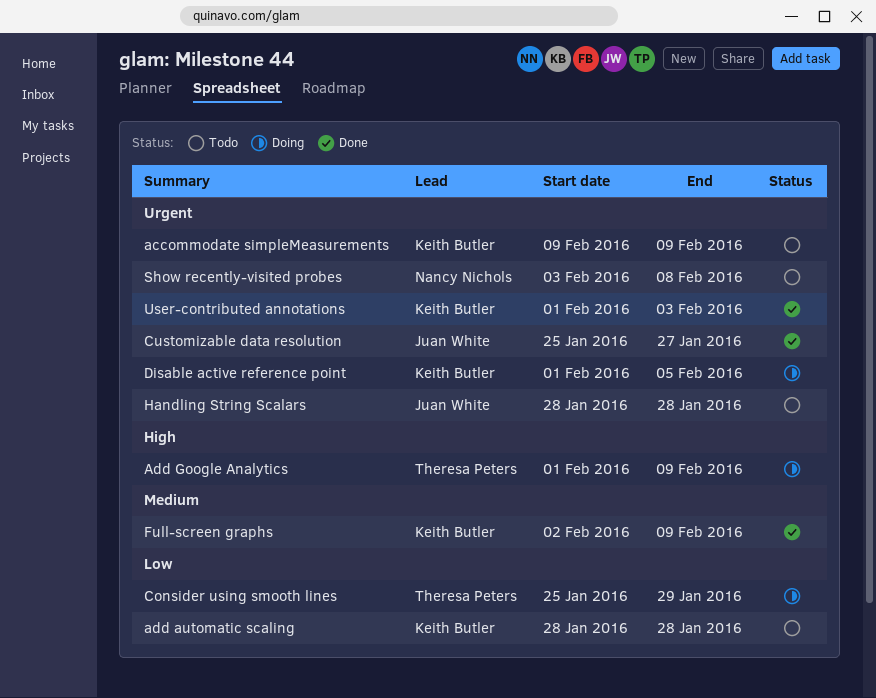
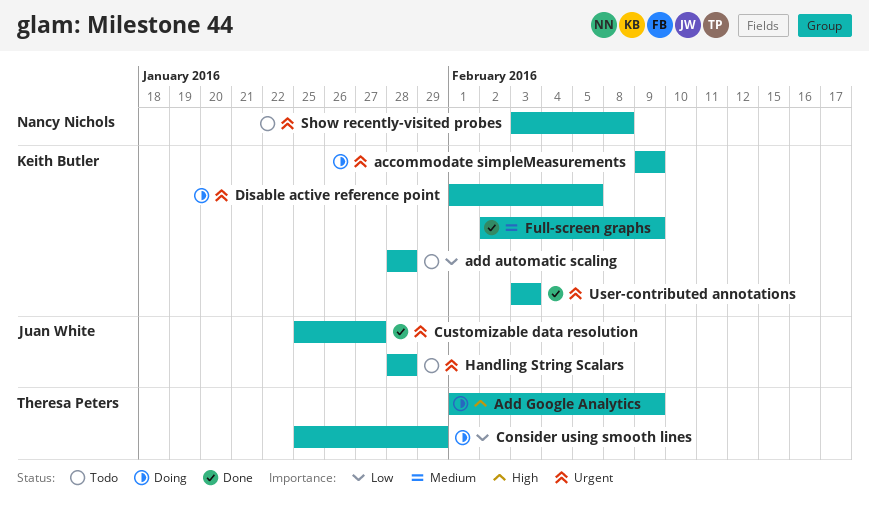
accommodate simpleMeasurements, status: Todo -> Doing
User-contributed annotations, start: Feb 1 -> Feb 3

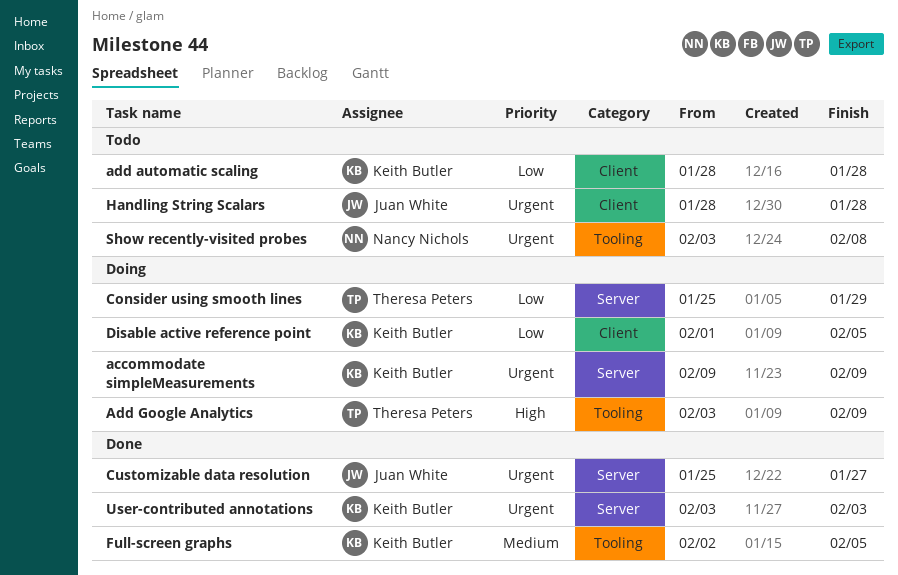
Add Google Analytics, start: Feb 1 -> Feb 3
Disable active reference point, priority: Urgent -> Low
Full-screen graphs, due: Feb 9 -> Feb 5

